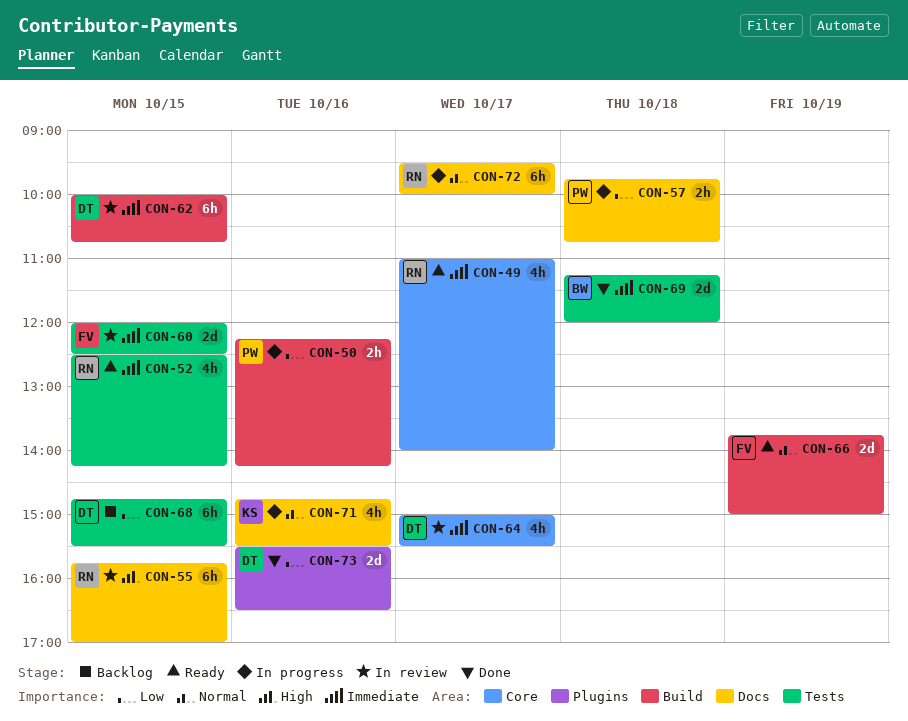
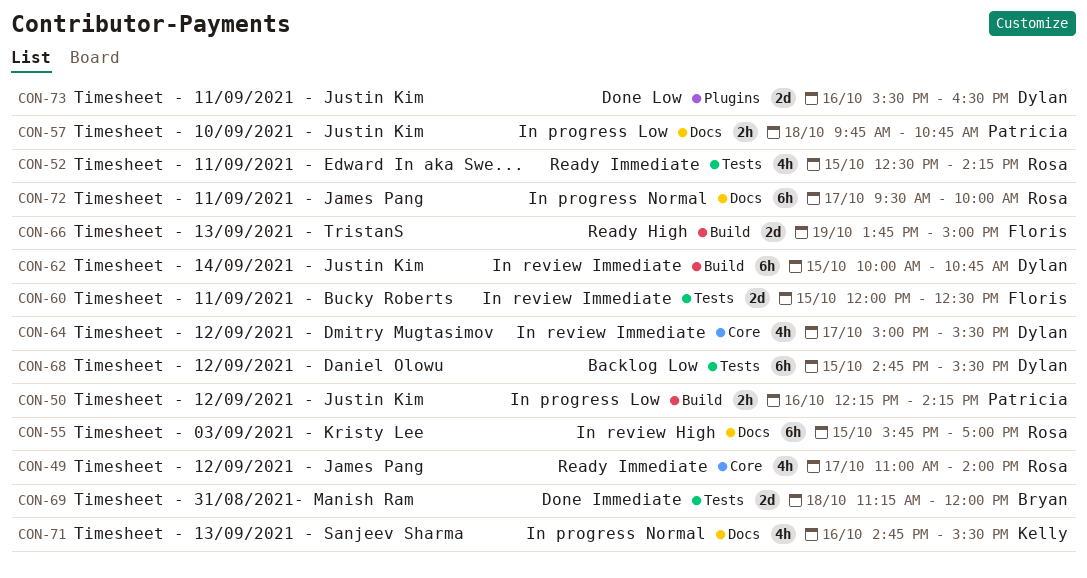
CON-66, priority: Normal -> High

